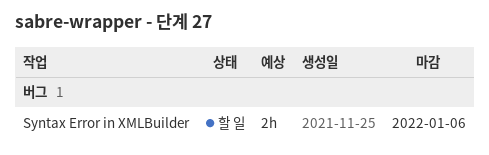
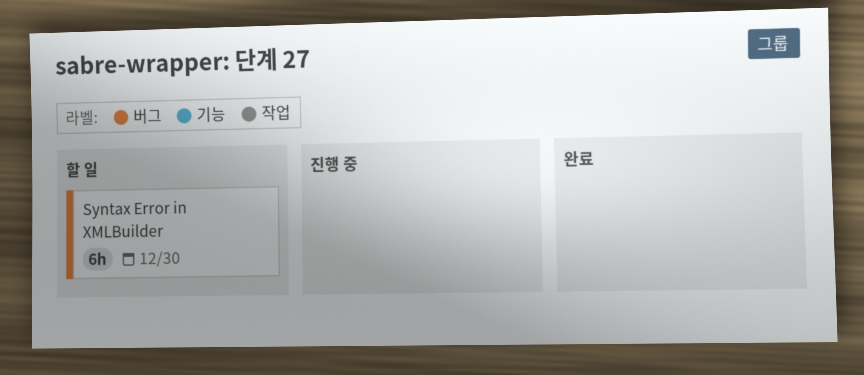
Syntax Error in XMLBuilder, estimate: 2h -> 6h
Syntax Error in XMLBuilder, due: Jan 6 -> Dec 30

